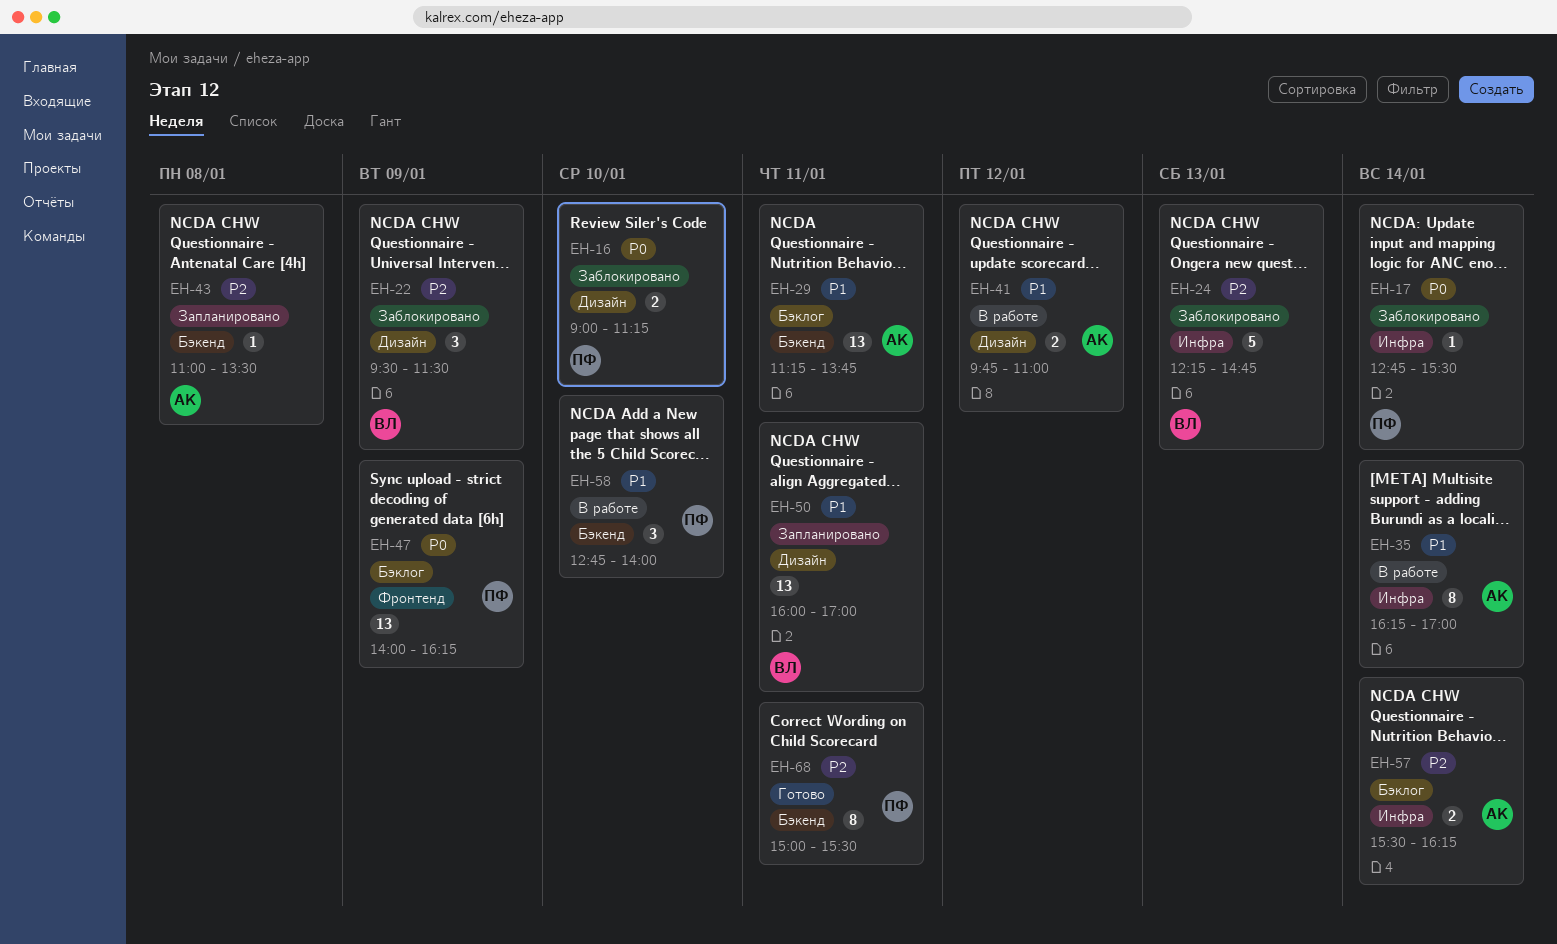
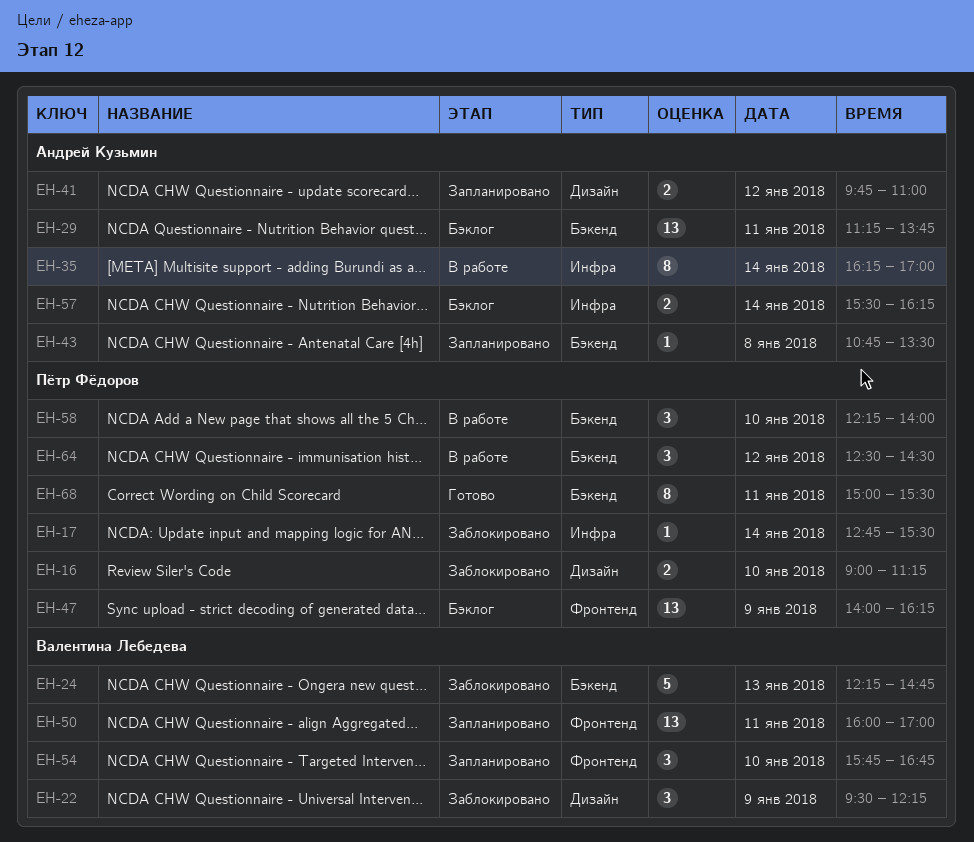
EH-22, ends: 11:30 -> 12:15
EH-24, label: Инфра -> Бэкенд
EH-41, status: В работе -> Запланировано
EH-43, begins: 11:00 -> 10:45
EH-50, label: Дизайн -> Фронтенд
EH-54: none -> present
EH-58, begins: 12:45 -> 12:15
EH-64: none -> present

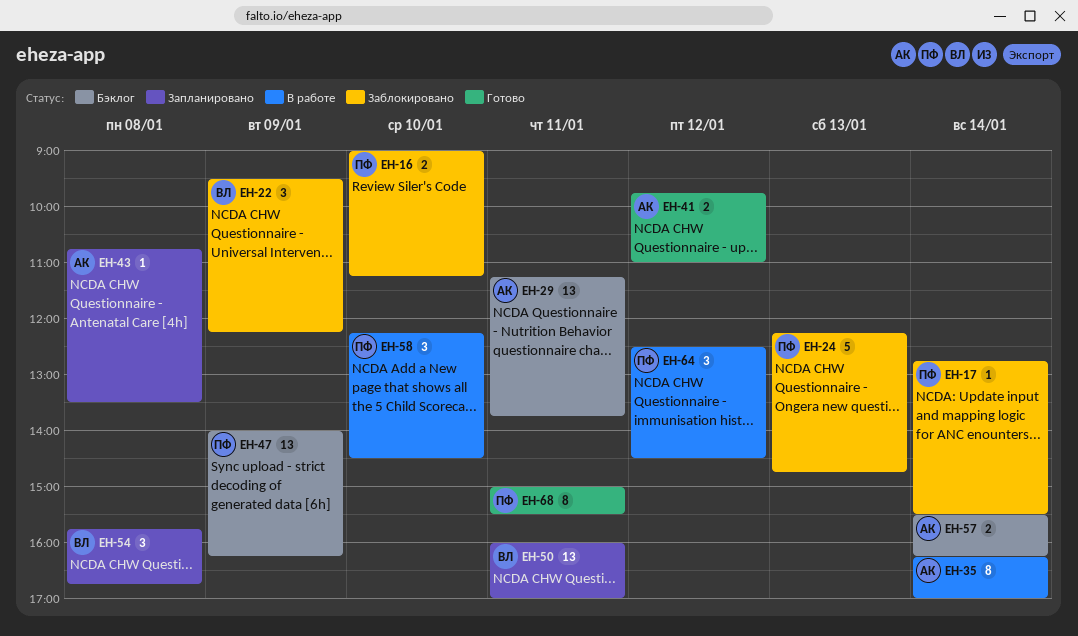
EH-24, owner: Валентина Лебедева -> Пётр Фёдоров
EH-41, status: Запланировано -> Готово
EH-54, day: Jan 10 -> Jan 8
EH-58, ends: 14:00 -> 14:30

